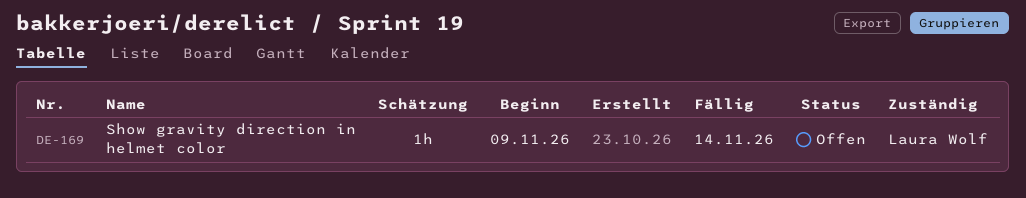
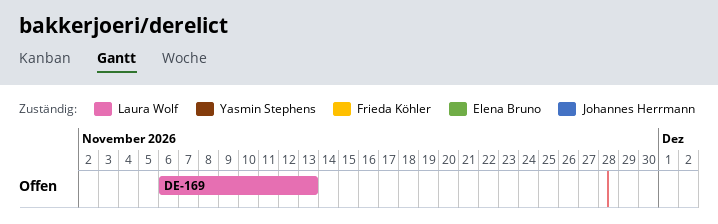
DE-169, start: Nov 9 -> Nov 6
DE-169, due: Nov 14 -> Nov 13

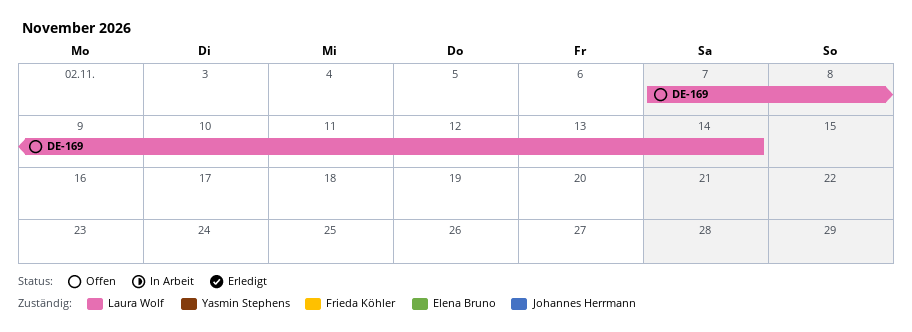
DE-169, start: Nov 6 -> Nov 7
DE-169, due: Nov 13 -> Nov 14

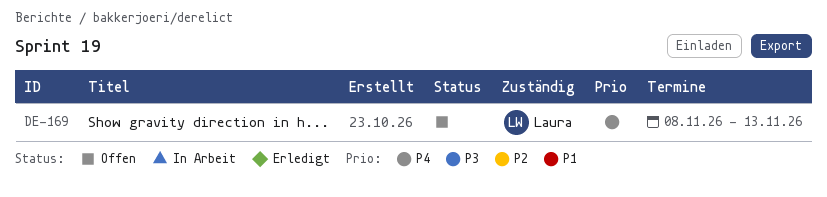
DE-169, start: Nov 7 -> Nov 8
DE-169, due: Nov 14 -> Nov 13

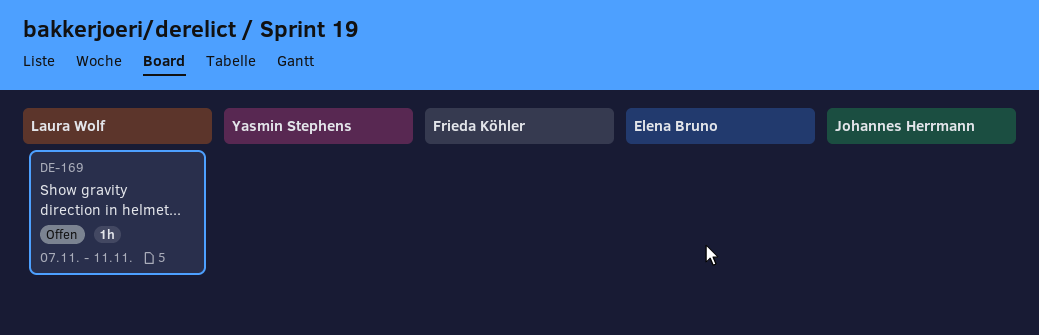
DE-169, start: Nov 8 -> Nov 7
DE-169, due: Nov 13 -> Nov 11

